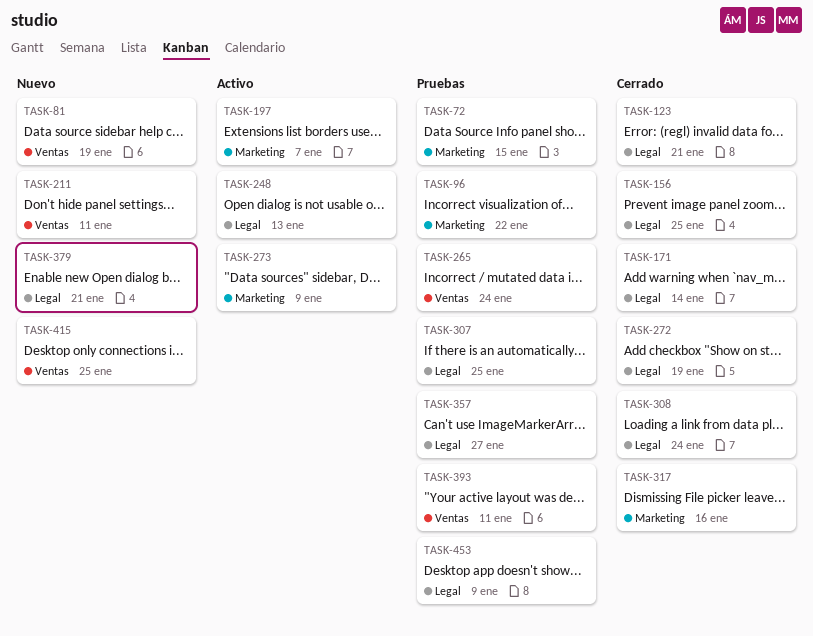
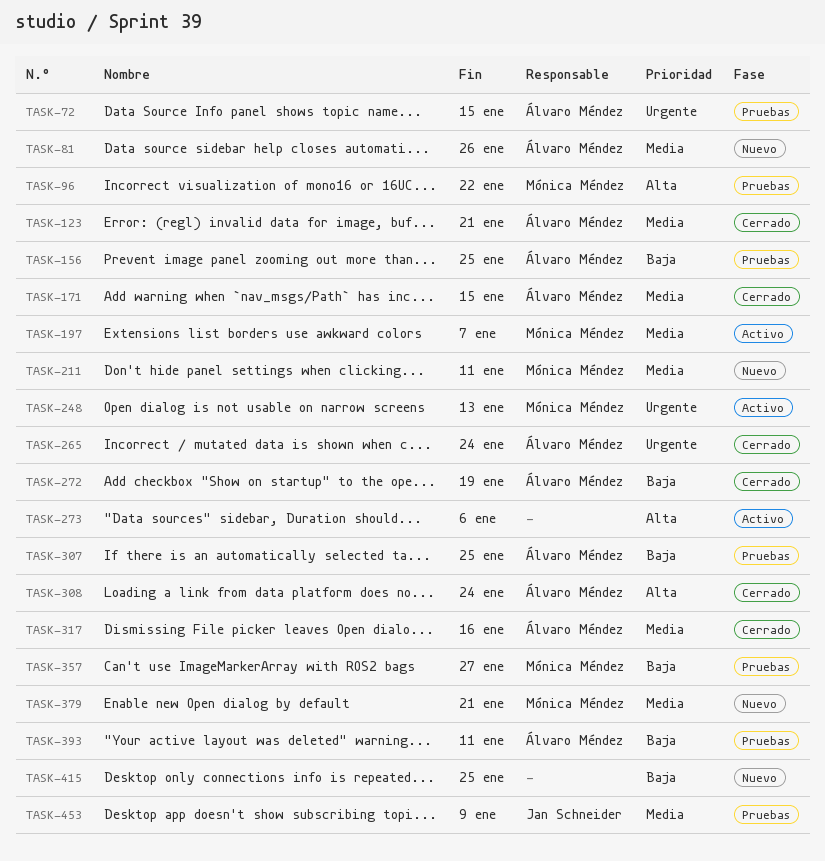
TASK-81, due: Jan 19 -> Jan 26
TASK-156, status: Cerrado -> Pruebas
TASK-171, due: Jan 14 -> Jan 15
TASK-265, status: Pruebas -> Cerrado
TASK-273, due: Jan 9 -> Jan 6

